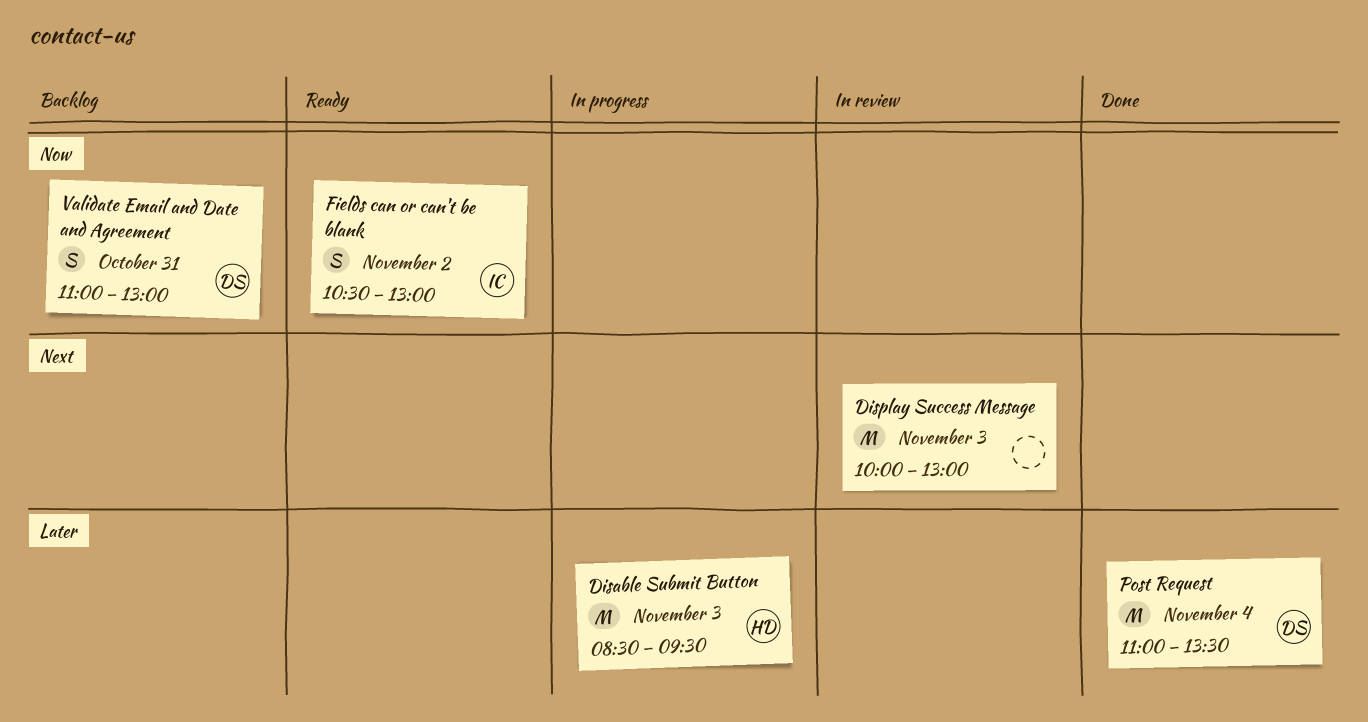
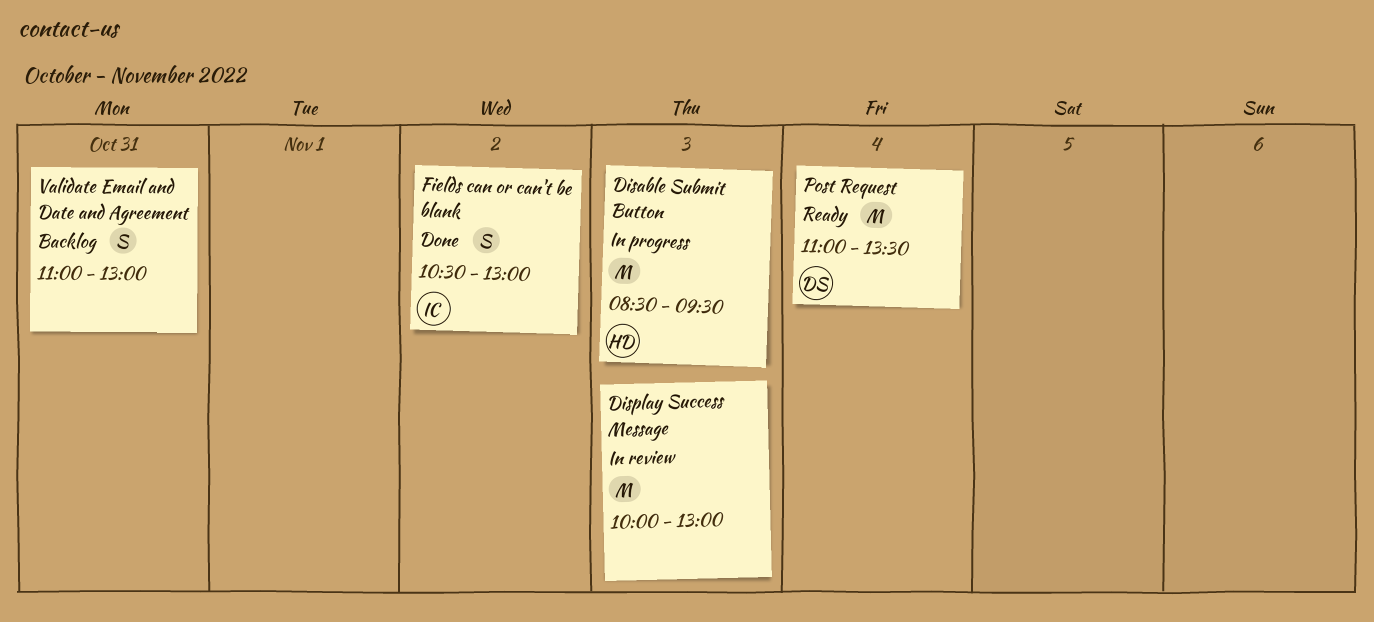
Fields can or can't be blank, status: Ready -> Done
Post Request, status: Done -> Ready
Validate Email and Date and Agreement, owner: DS -> none

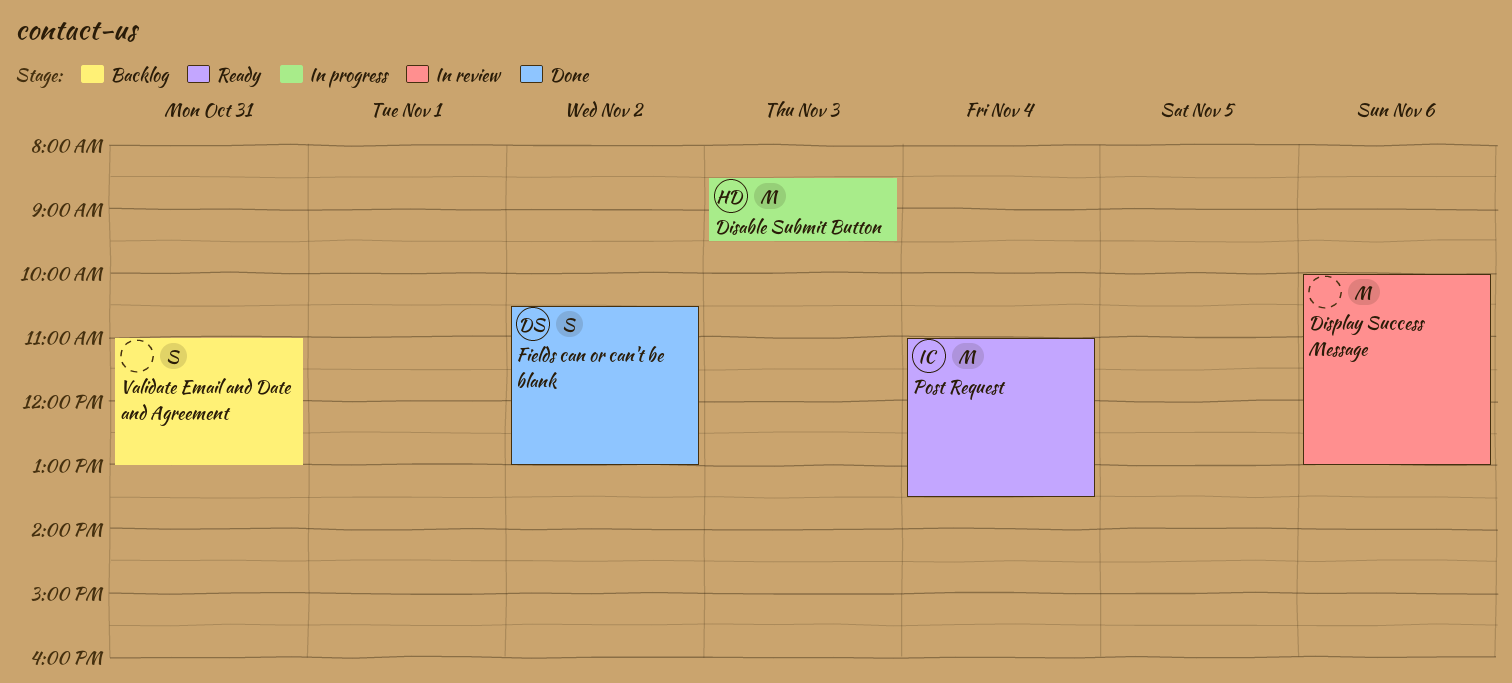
Display Success Message, day: Nov 3 -> Nov 6
Fields can or can't be blank, owner: IC -> DS
Post Request, owner: DS -> IC

